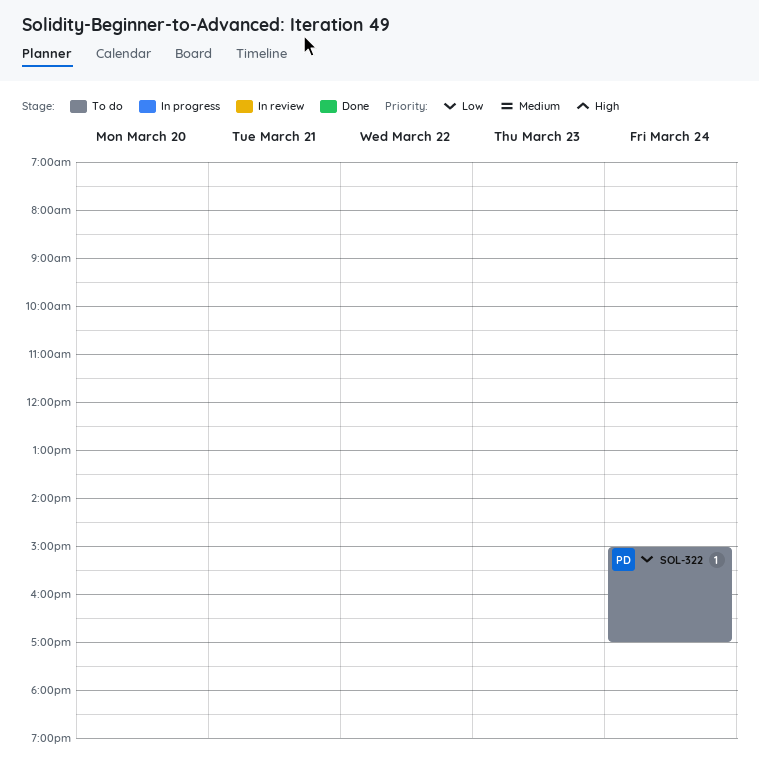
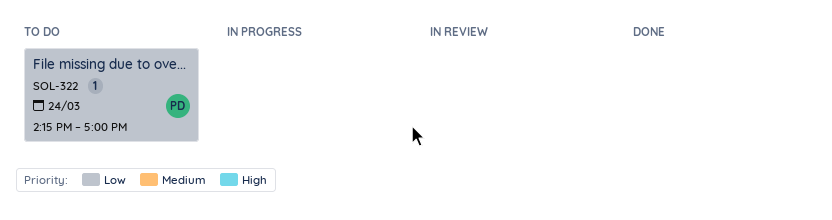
SOL-322, begins: 15:00 -> 14:15

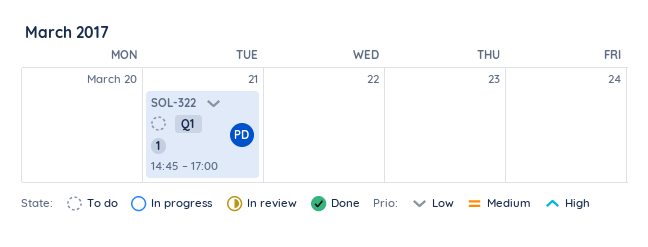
SOL-322, day: Mar 24 -> Mar 21
SOL-322, begins: 14:15 -> 14:45

